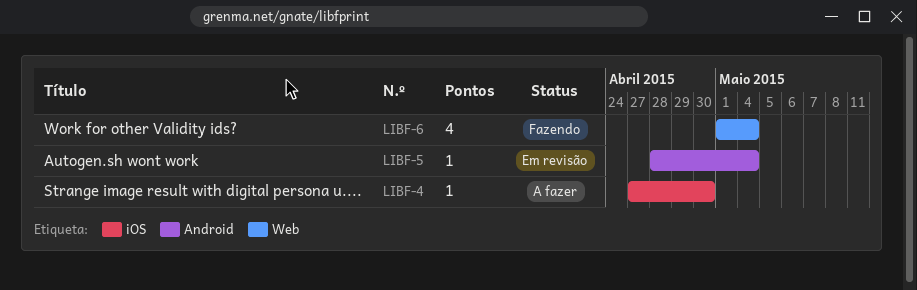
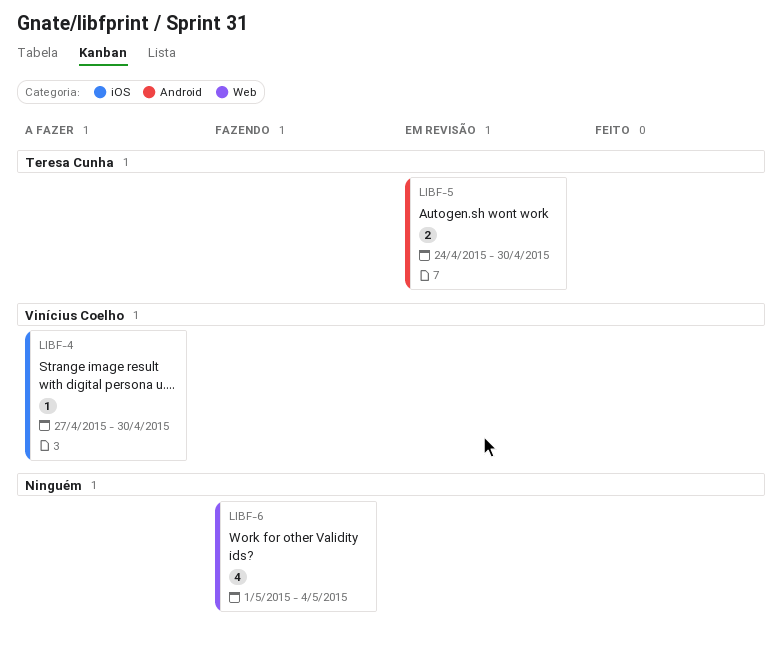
LIBF-5, estimate: 1 -> 2
LIBF-5, start: Apr 28 -> Apr 24
LIBF-5, due: May 4 -> Apr 30

